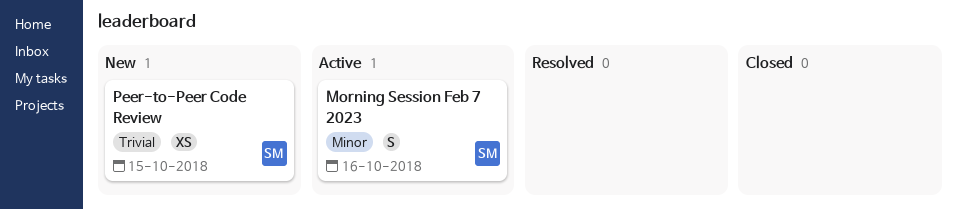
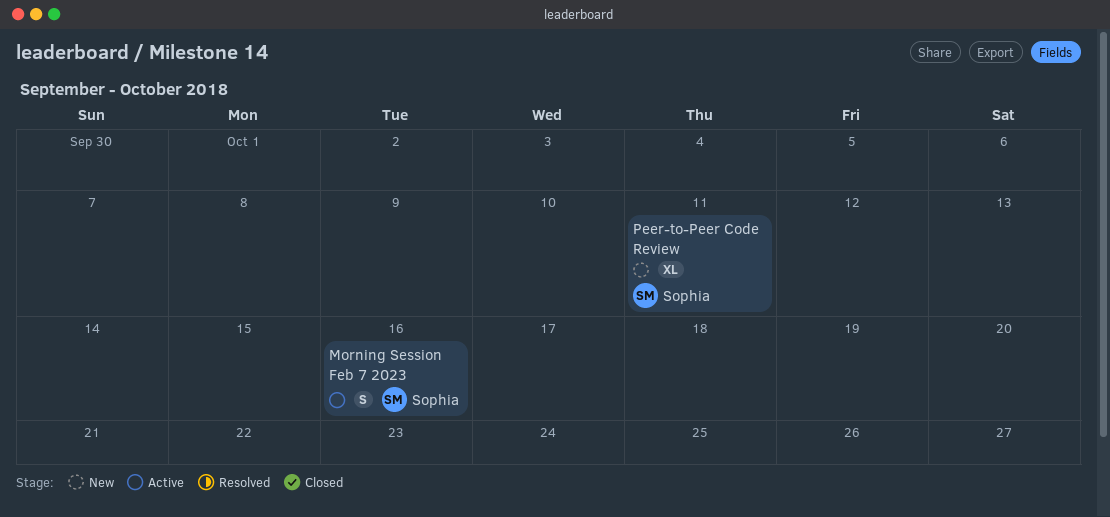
Peer-to-Peer Code Review, estimate: XS -> XL
Peer-to-Peer Code Review, due: Oct 15 -> Oct 11

